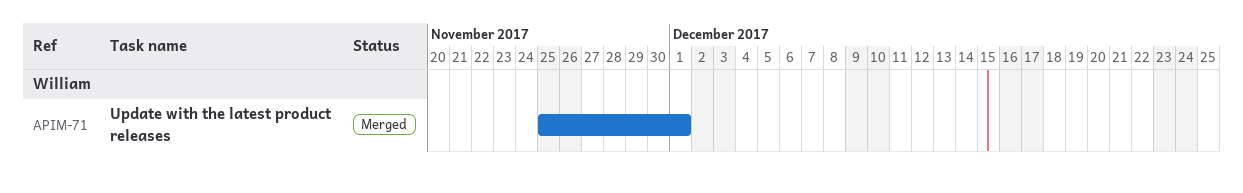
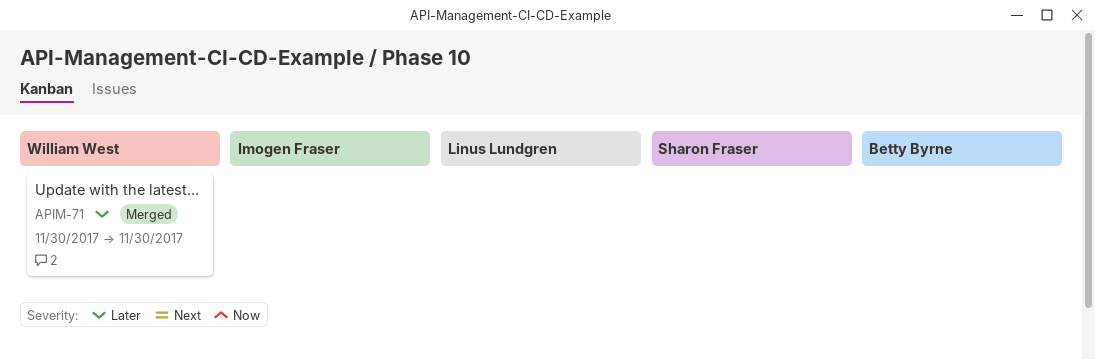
APIM-71, start: Nov 25 -> Nov 30
APIM-71, due: Dec 1 -> Nov 30

